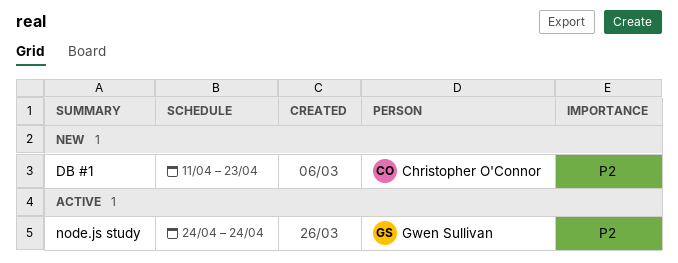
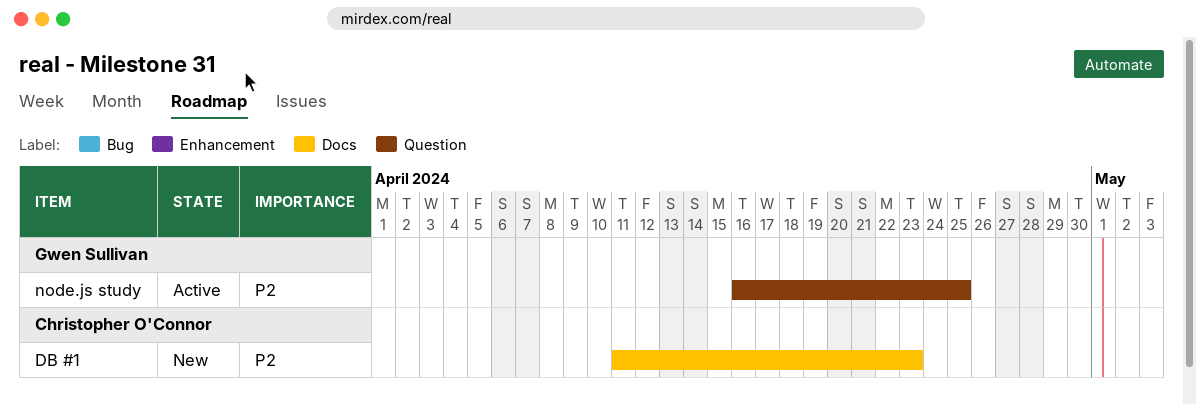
node.js study, start: Apr 24 -> Apr 16
node.js study, due: Apr 24 -> Apr 25

